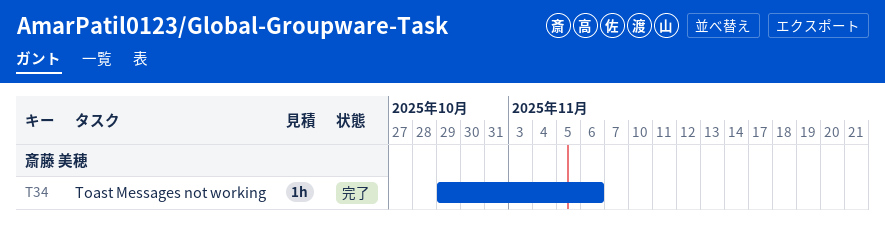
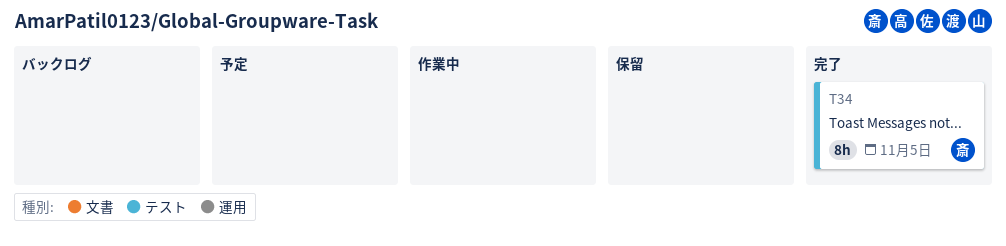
T34, estimate: 1h -> 8h
T34, due: Nov 6 -> Nov 5

